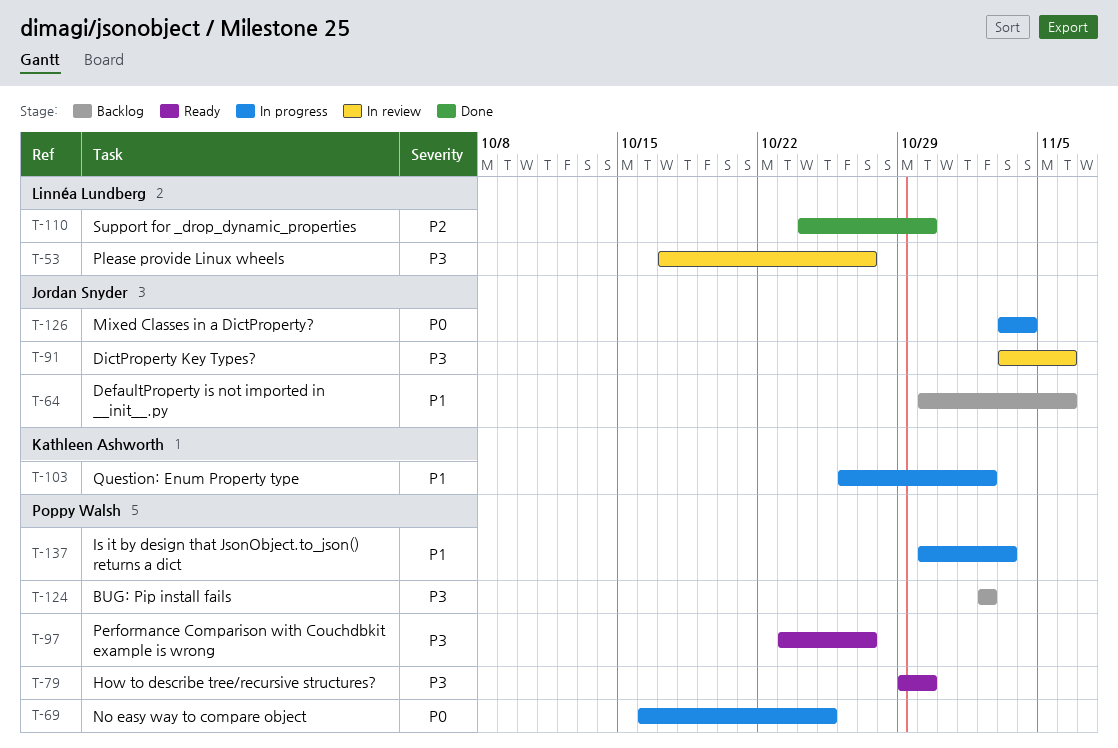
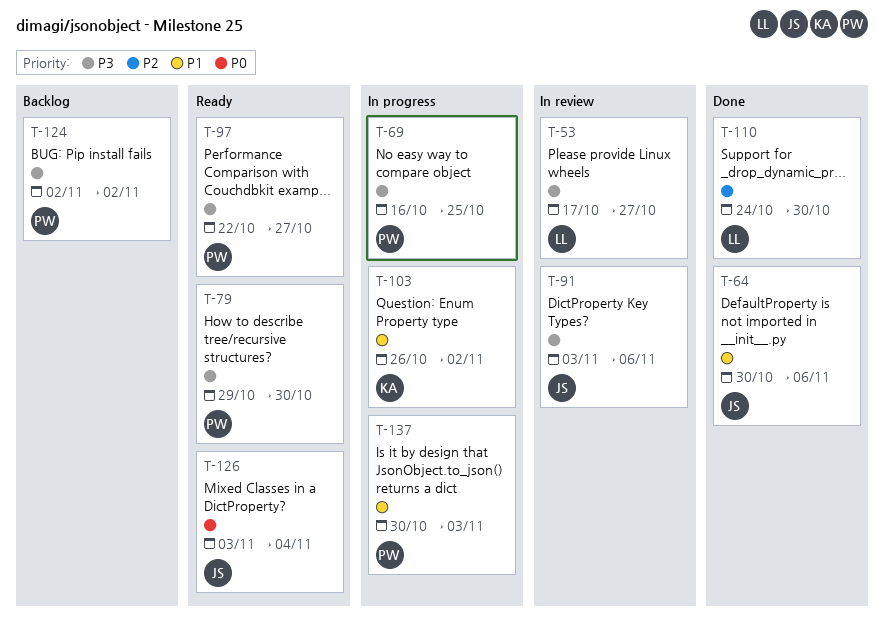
T-64, status: Backlog -> Done
T-69, priority: P0 -> P3
T-97, start: Oct 23 -> Oct 22
T-126, status: In progress -> Ready

